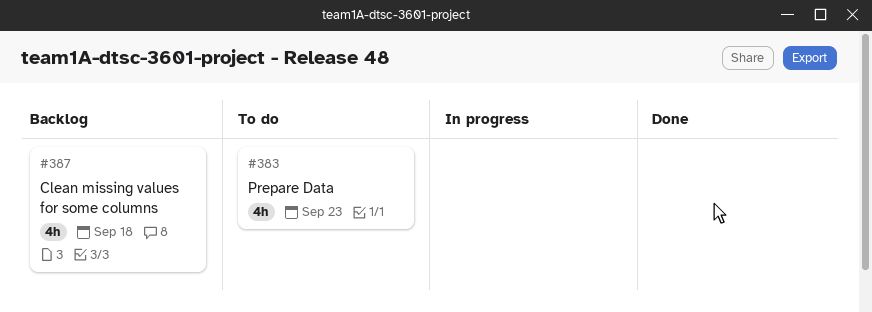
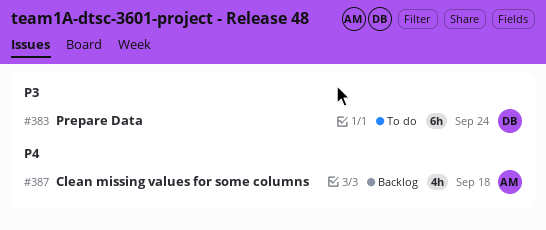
#383, estimate: 4h -> 6h
#383, due: Sep 23 -> Sep 24

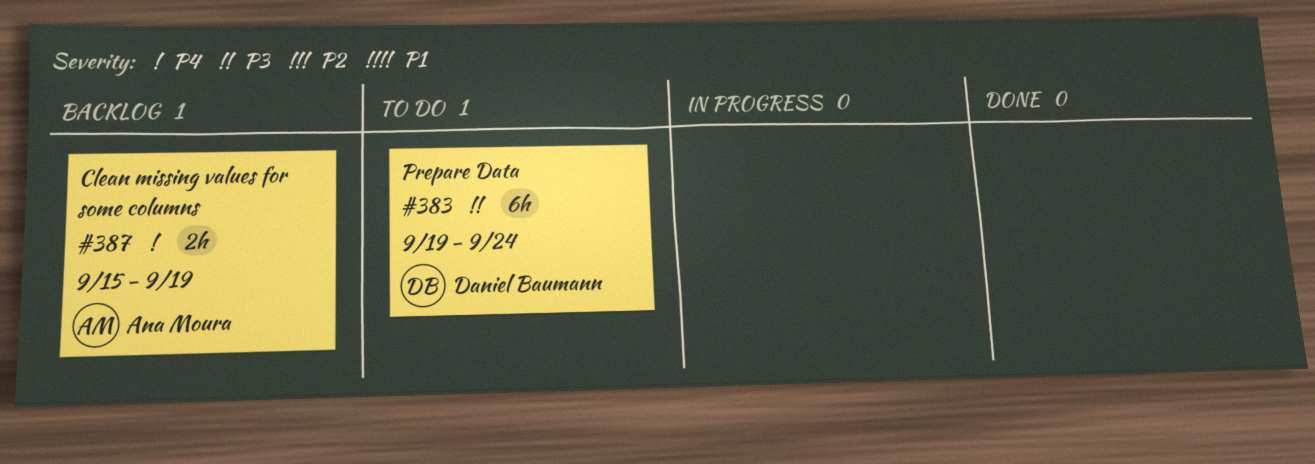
#387, estimate: 4h -> 2h
#387, due: Sep 18 -> Sep 19

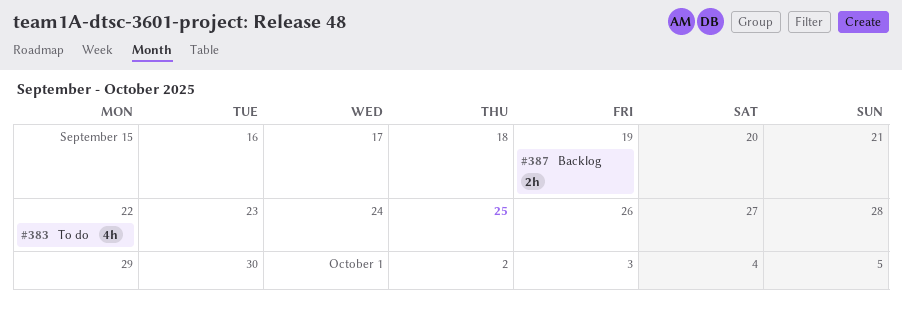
#383, estimate: 6h -> 4h
#383, due: Sep 24 -> Sep 22

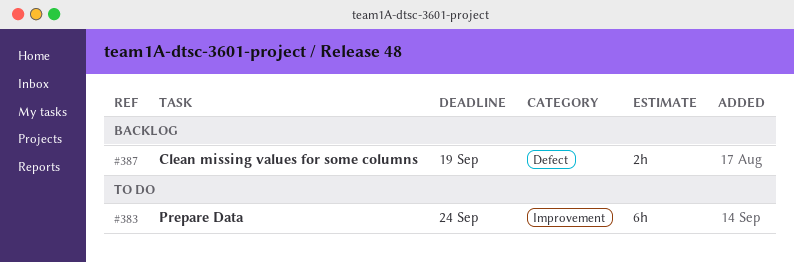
#383, estimate: 4h -> 6h
#383, due: Sep 22 -> Sep 24

